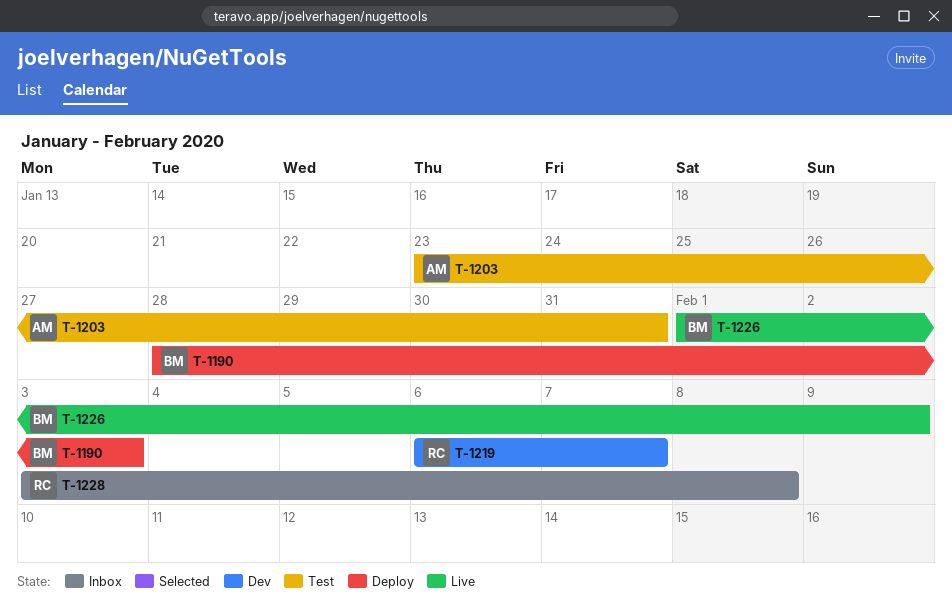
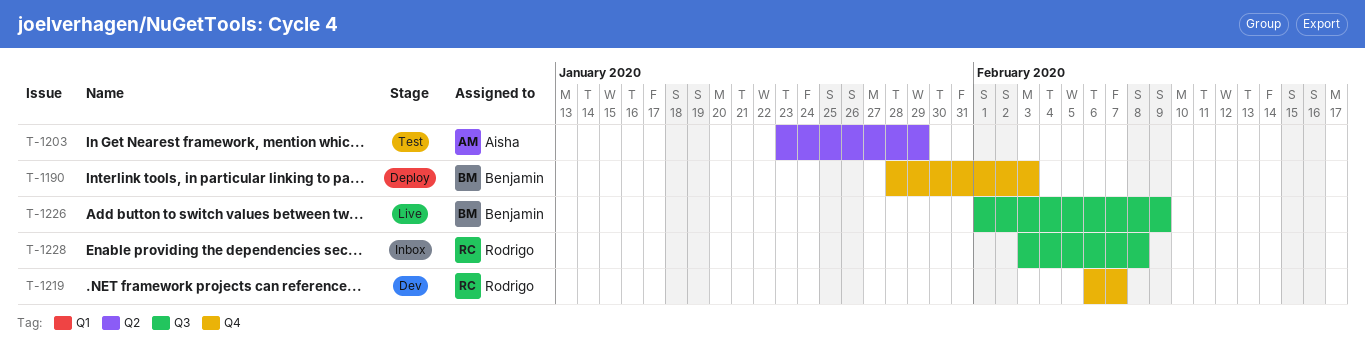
T-1203, due: Jan 31 -> Jan 29

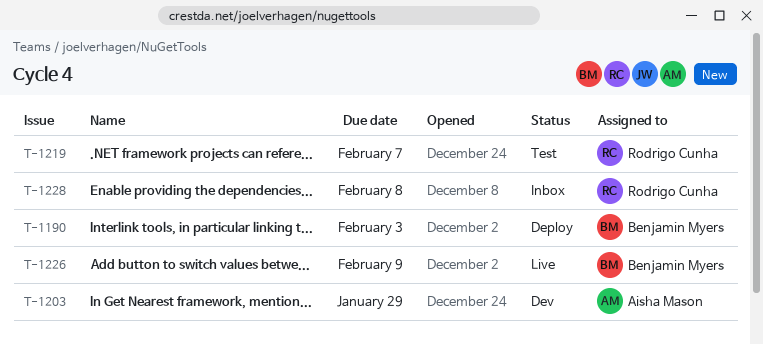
T-1203, status: Test -> Dev
T-1219, status: Dev -> Test

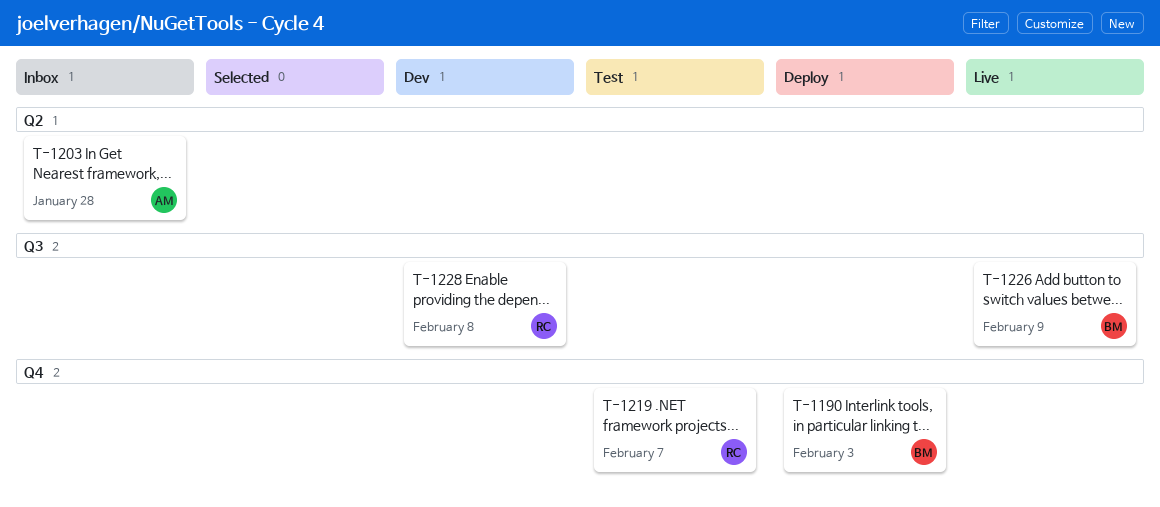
T-1203, status: Dev -> Inbox
T-1203, due: Jan 29 -> Jan 28
T-1228, status: Inbox -> Dev

